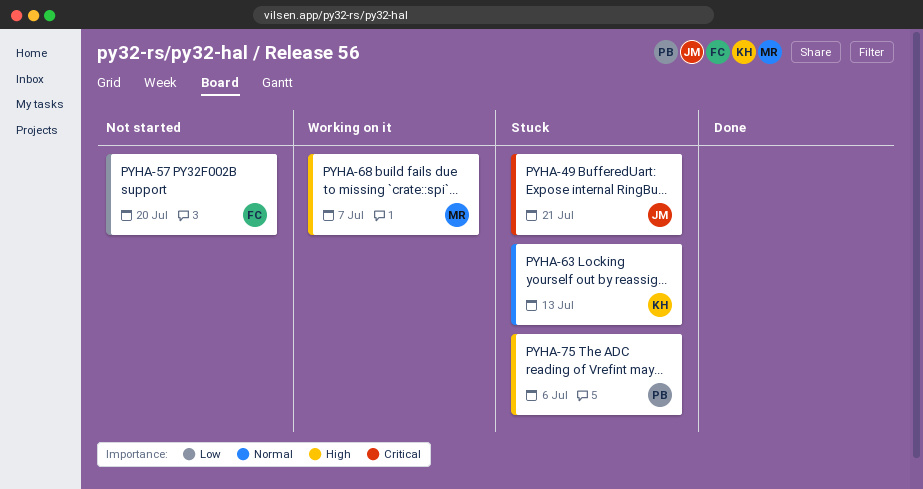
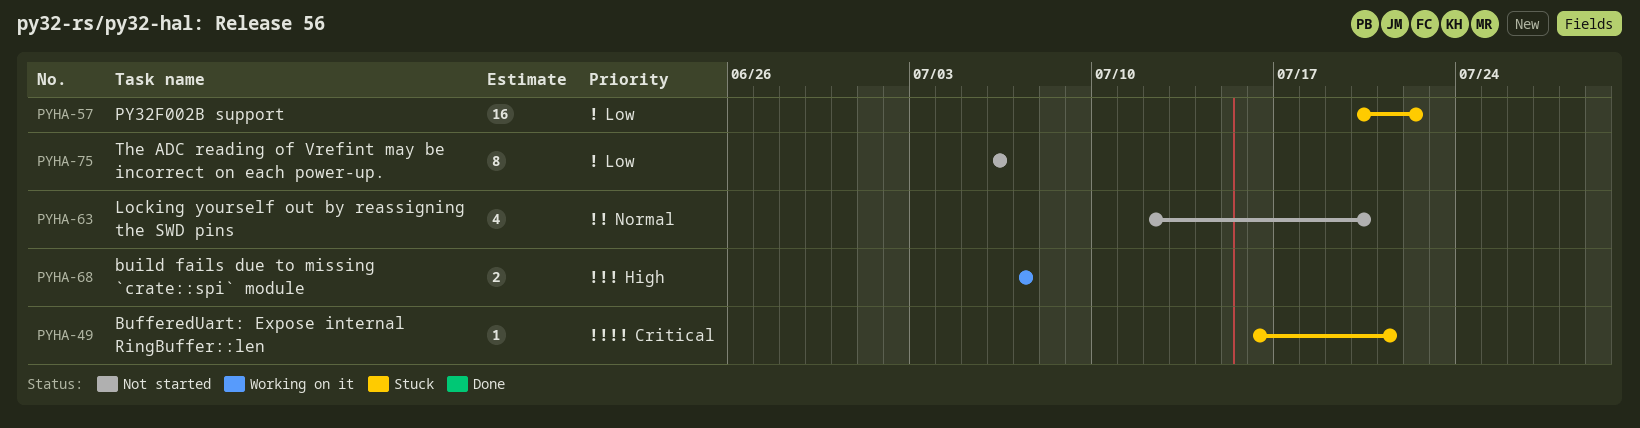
PYHA-57, status: Not started -> Stuck
PYHA-57, due: Jul 20 -> Jul 22
PYHA-63, status: Stuck -> Not started
PYHA-63, due: Jul 13 -> Jul 20
PYHA-75, status: Stuck -> Not started
PYHA-75, priority: High -> Low

